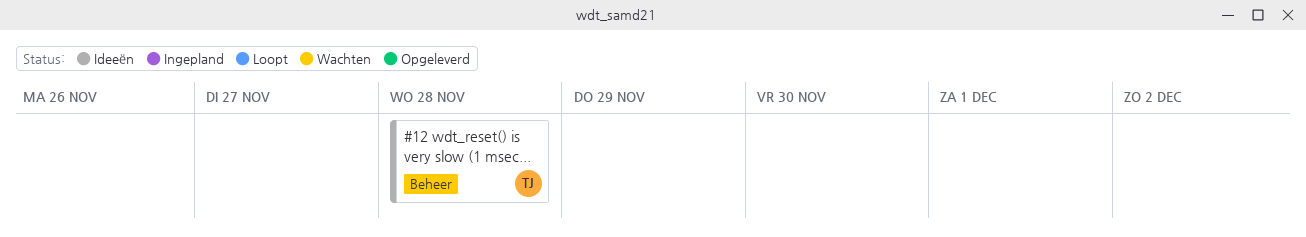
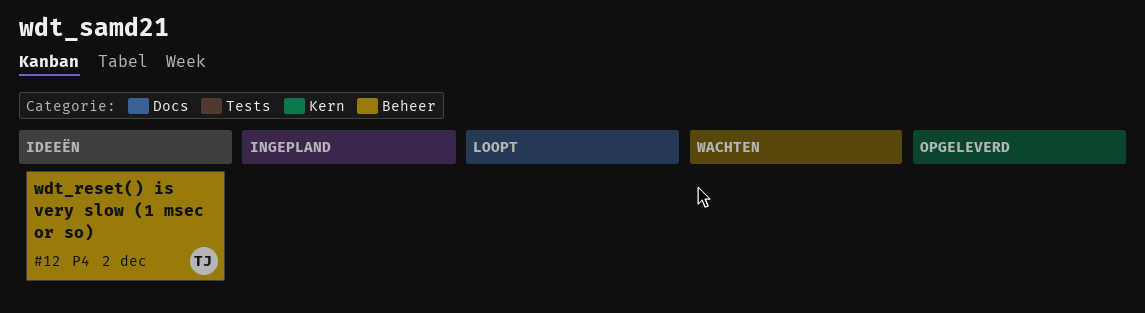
#12, due: Nov 28 -> Dec 2

